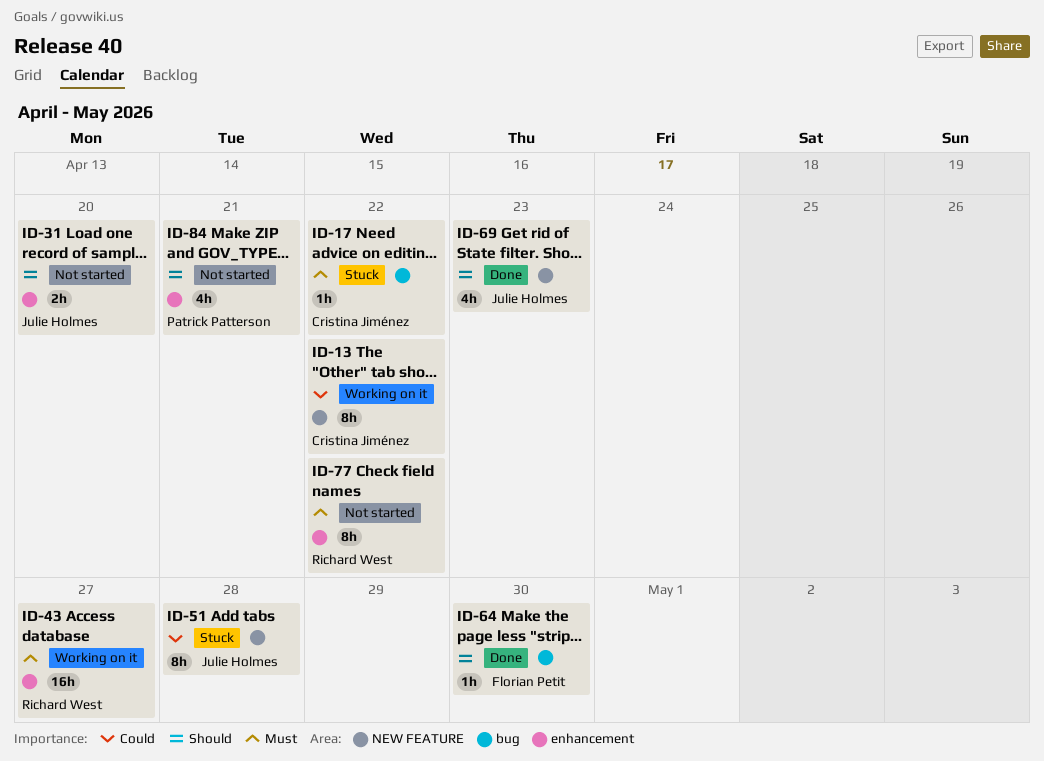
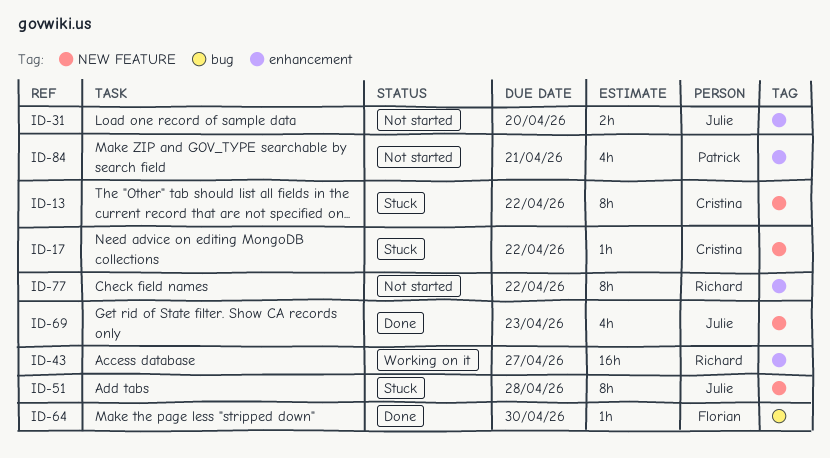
ID-13, status: Working on it -> Stuck
ID-17, label: bug -> NEW FEATURE

